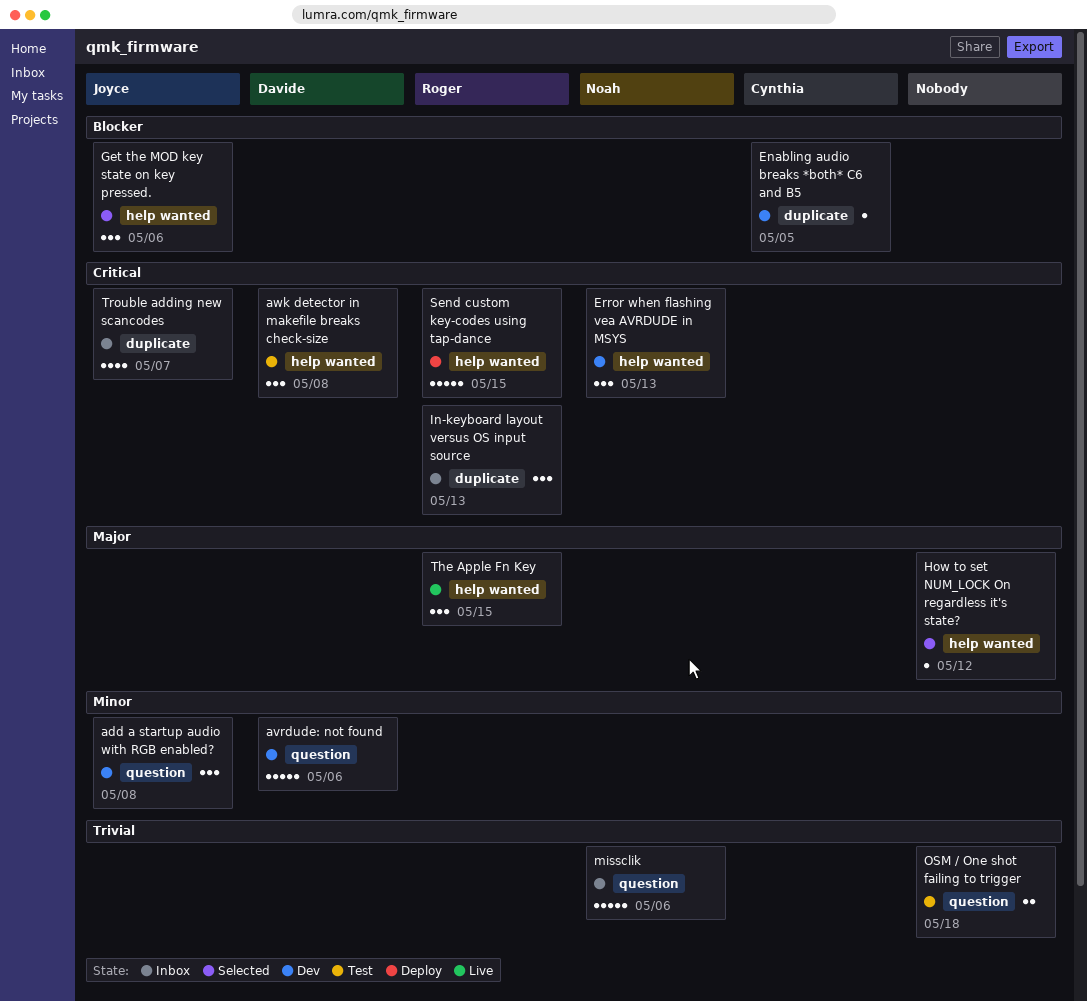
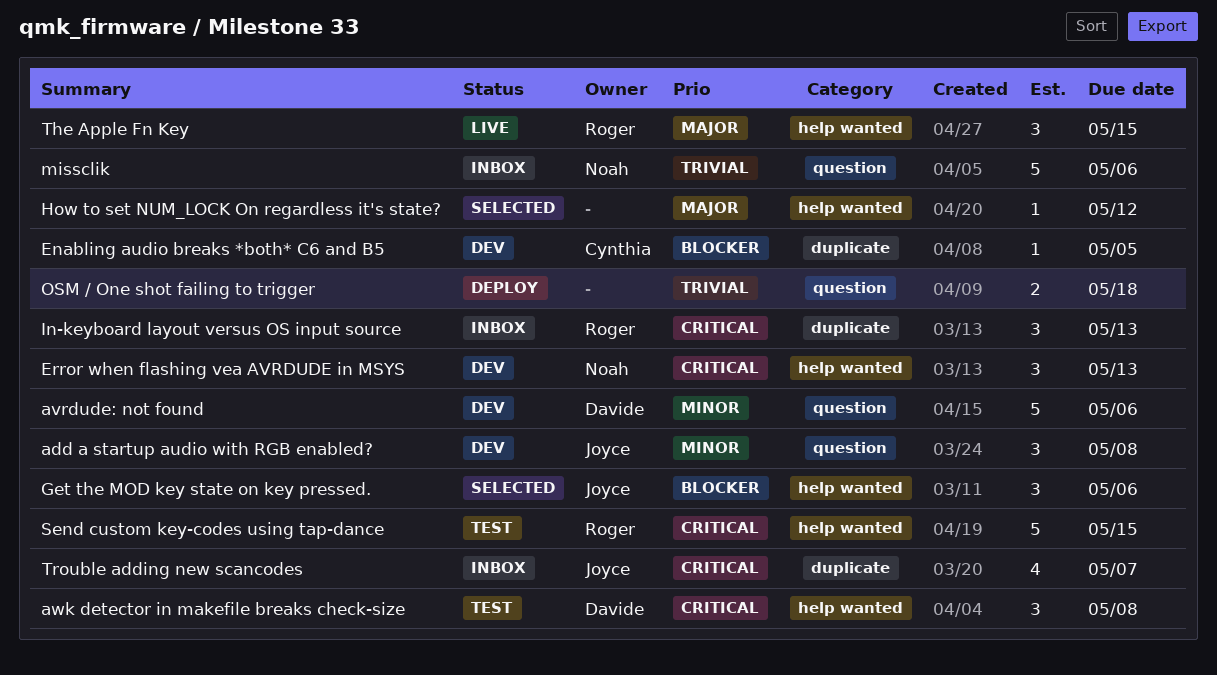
OSM / One shot failing to trigger, status: Test -> Deploy
Send custom key-codes using tap-dance, status: Deploy -> Test

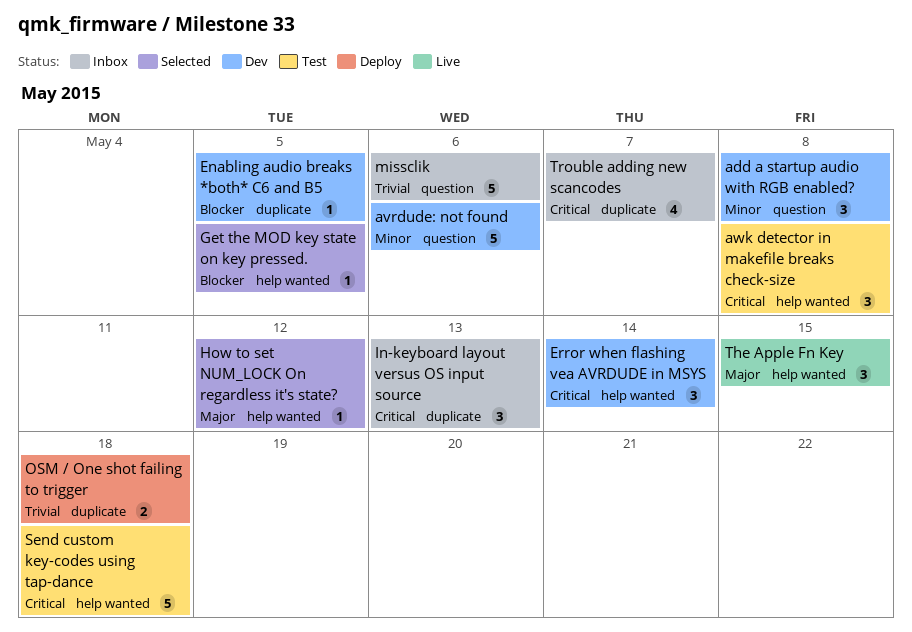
Error when flashing vea AVRDUDE in MSYS, due: May 13 -> May 14
Get the MOD key state on key pressed., estimate: 3 -> 1
Get the MOD key state on key pressed., due: May 6 -> May 5
OSM / One shot failing to trigger, label: question -> duplicate
Send custom key-codes using tap-dance, due: May 15 -> May 18

